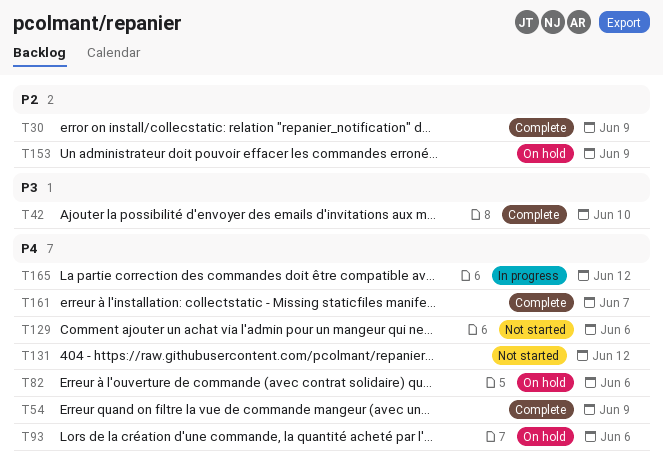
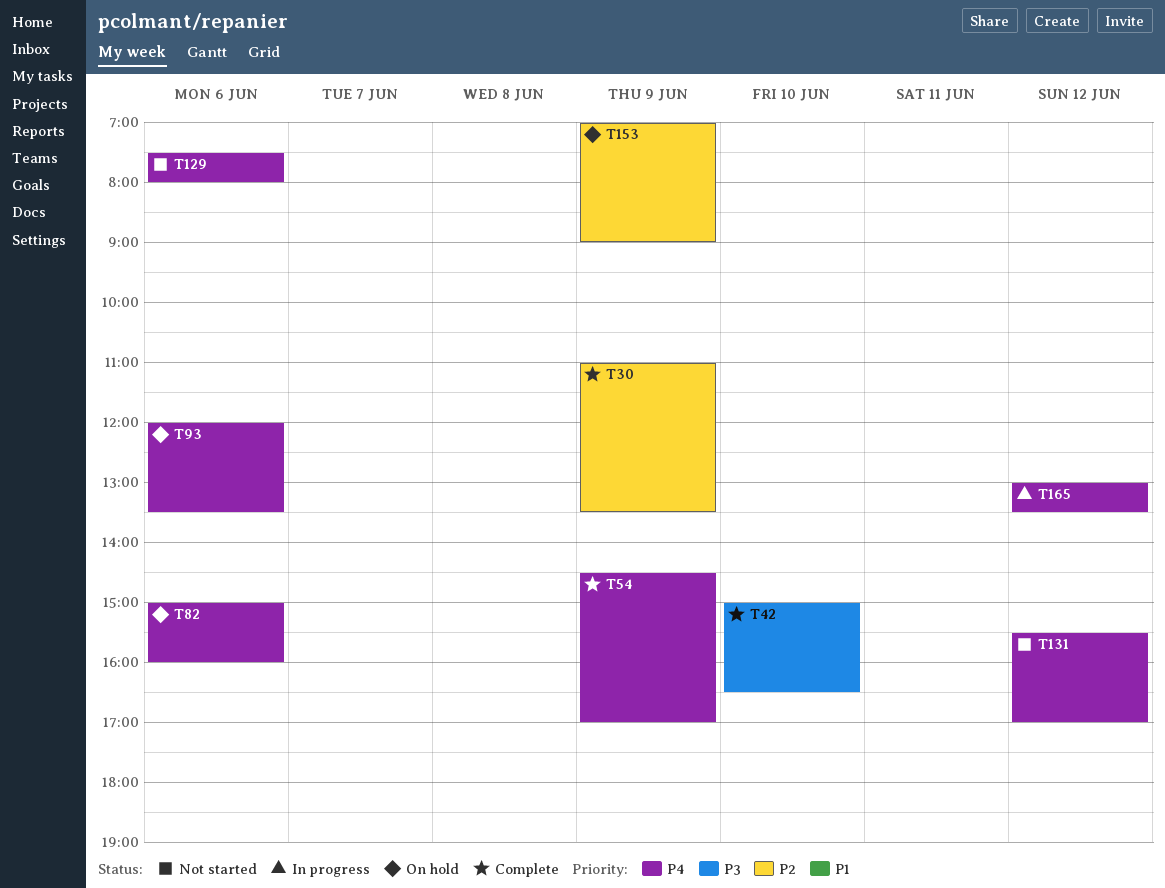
T161: present -> none

